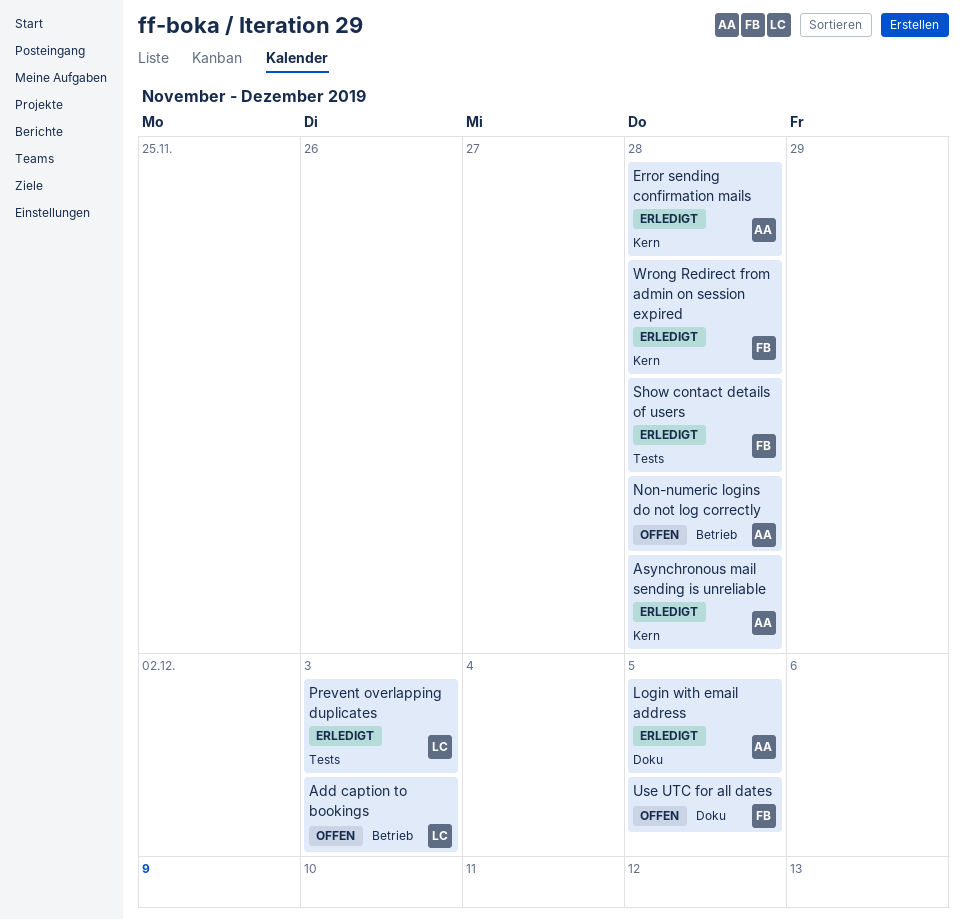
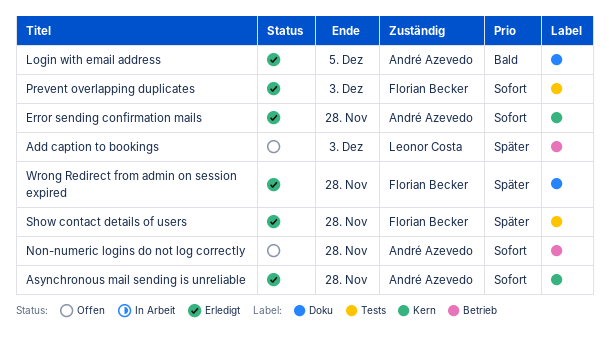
Prevent overlapping duplicates, owner: Leonor Costa -> Florian Becker
Use UTC for all dates: present -> none
Wrong Redirect from admin on session expired, label: Kern -> Doku

